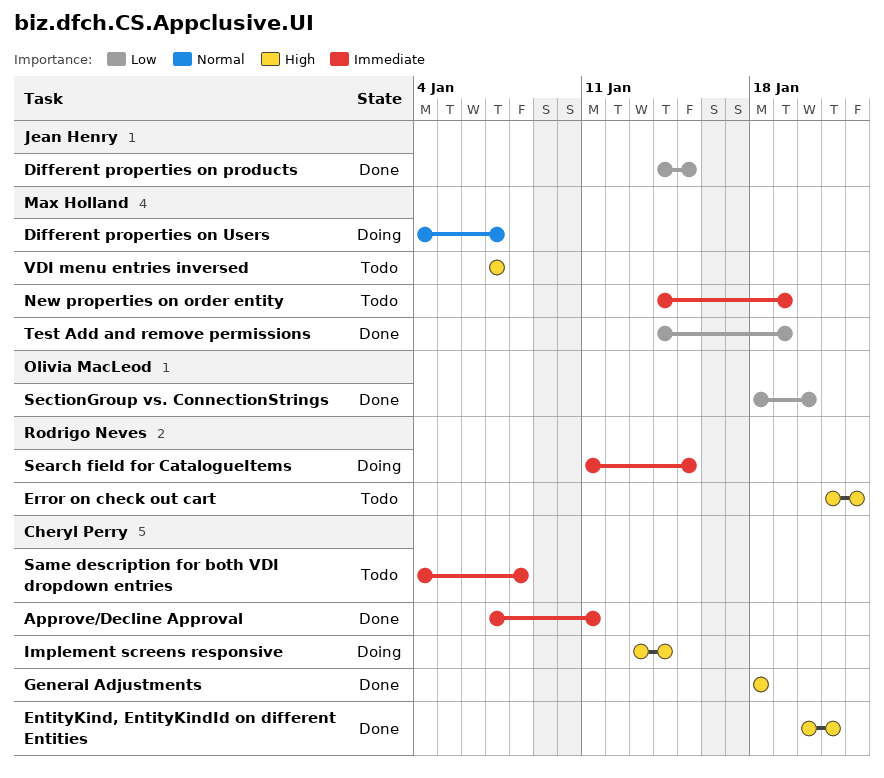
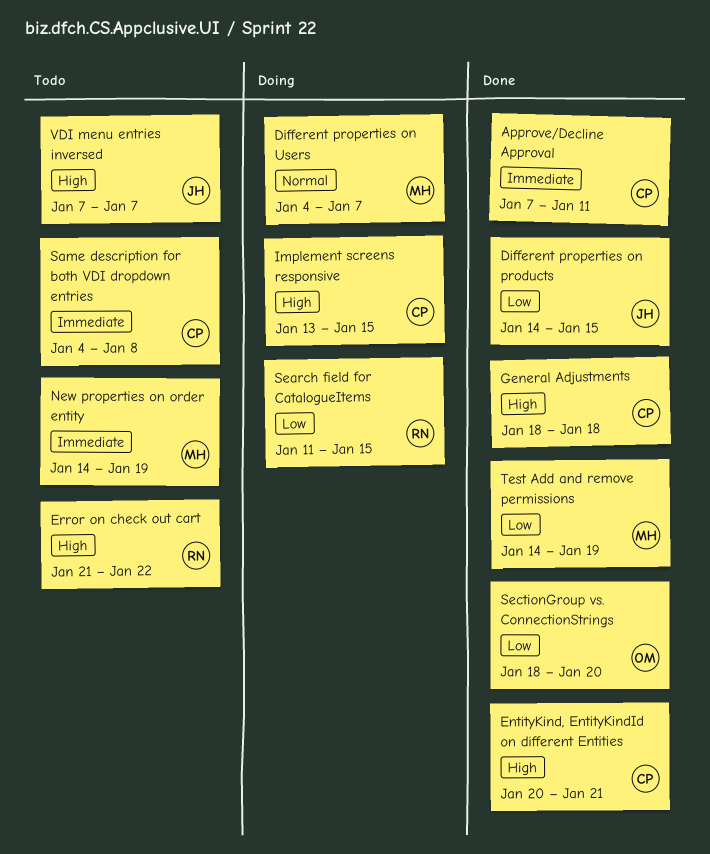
Implement screens responsive, due: Jan 14 -> Jan 15
Search field for CatalogueItems, priority: Immediate -> Low
VDI menu entries inversed, owner: Max Holland -> Jean Henry

